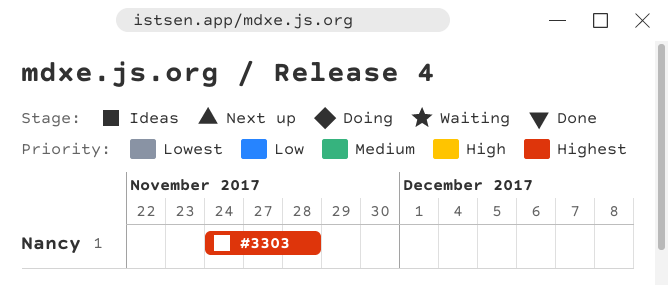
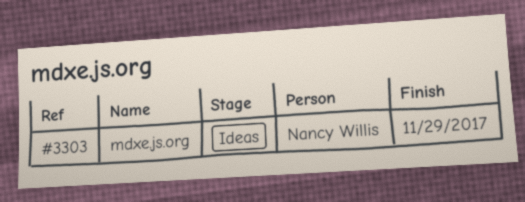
#3303, due: Nov 28 -> Nov 29

